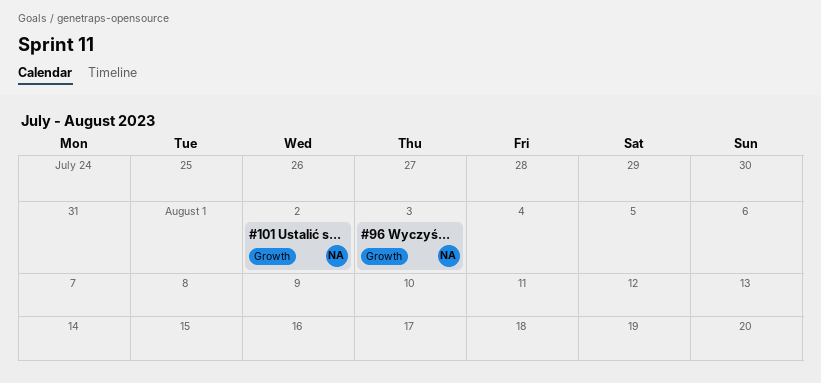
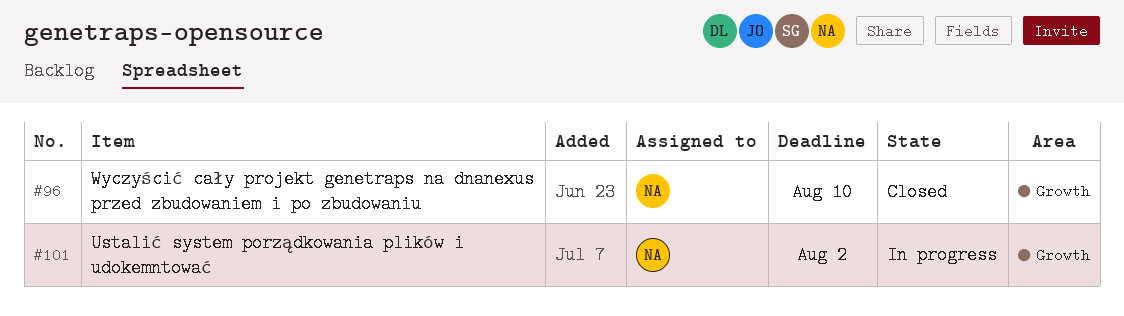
#96, due: Aug 3 -> Aug 10

